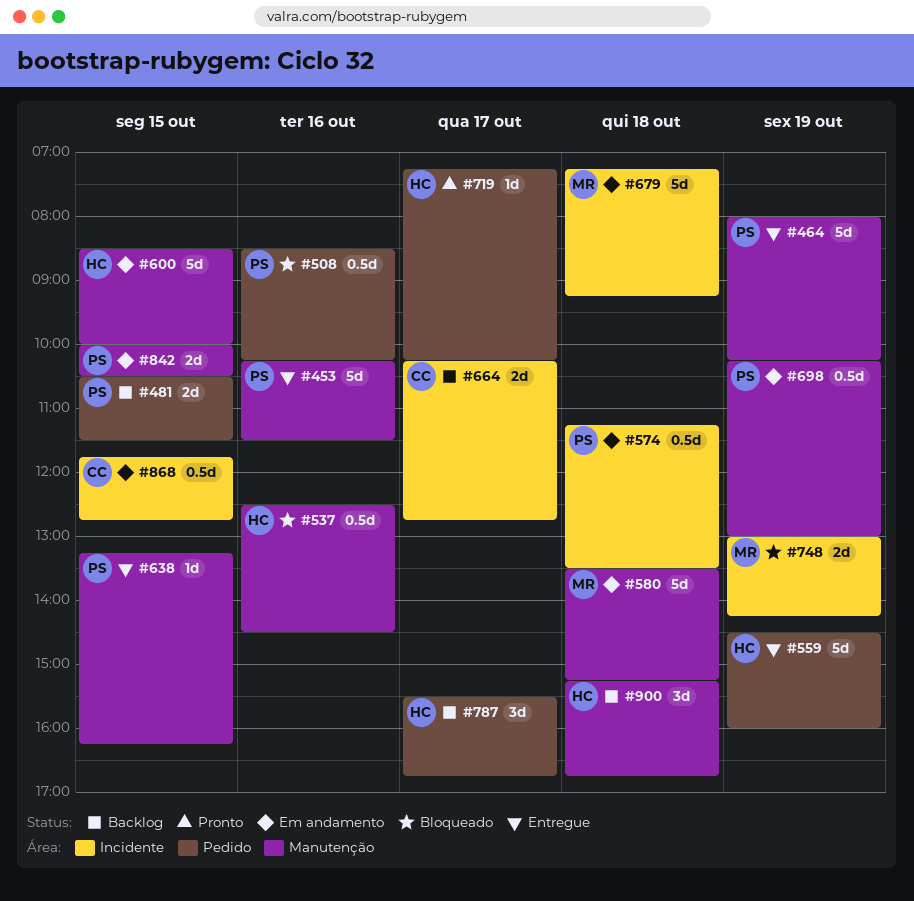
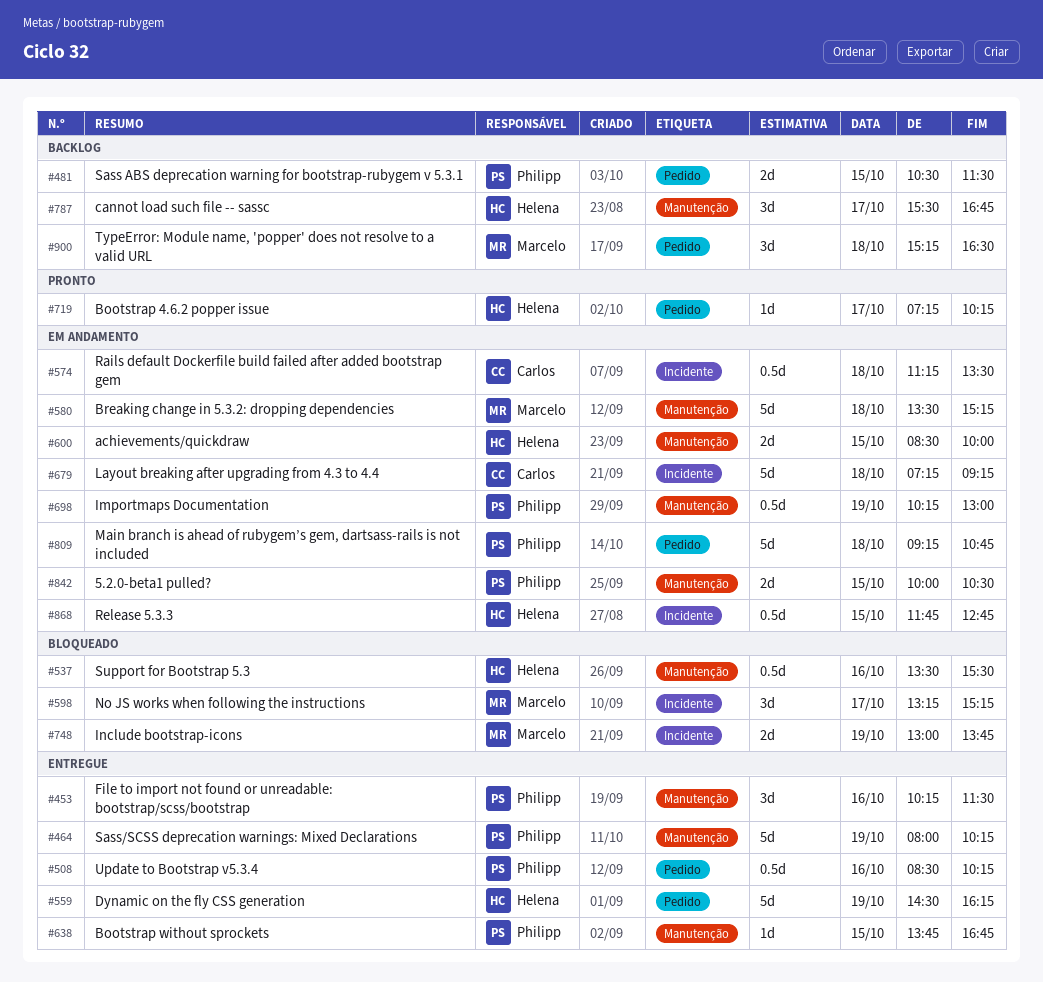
#453, estimate: 5d -> 3d
#508, status: Bloqueado -> Entregue
#537, begins: 12:30 -> 13:30
#537, ends: 14:30 -> 15:30
#559, ends: 16:00 -> 16:15
#574, owner: Philipp -> Carlos
#598: none -> present
#600, estimate: 5d -> 2d
#638, begins: 13:15 -> 13:45
#638, ends: 16:15 -> 16:45
#664: present -> none
#679, owner: Marcelo -> Carlos
#748, ends: 14:15 -> 13:45
#787, label: Pedido -> Manutenção
#809: none -> present
#868, owner: Carlos -> Helena
#900, owner: Helena -> Marcelo
#900, label: Manutenção -> Pedido
#900, ends: 16:45 -> 16:30

